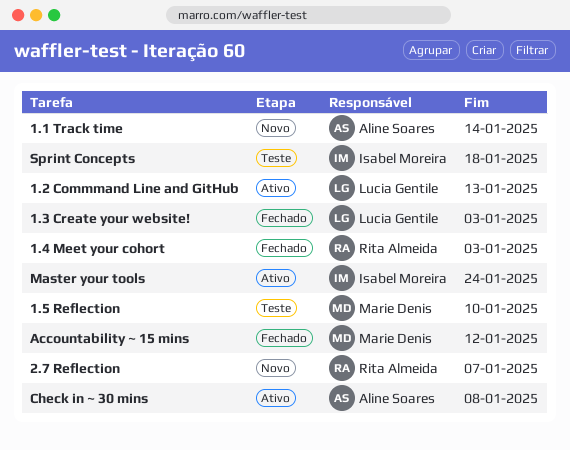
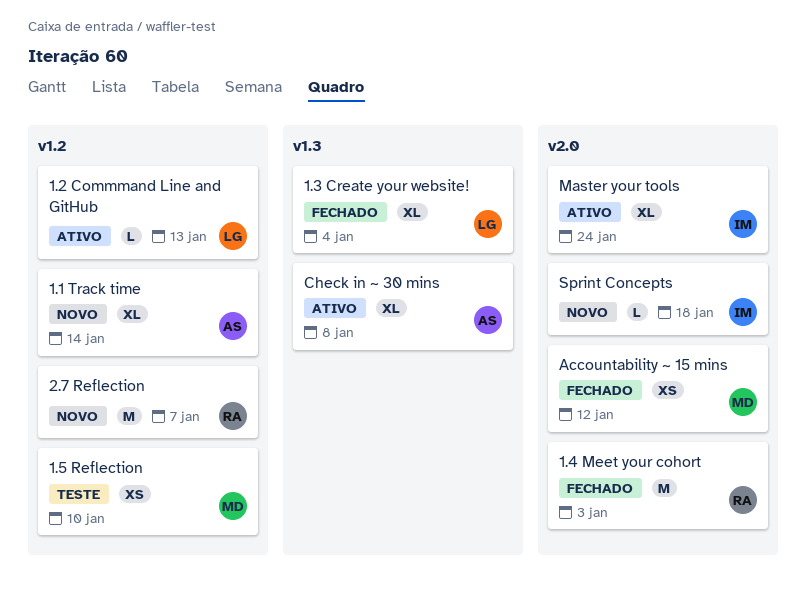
1.3 Create your website!, due: Jan 3 -> Jan 4
Sprint Concepts, status: Teste -> Novo

